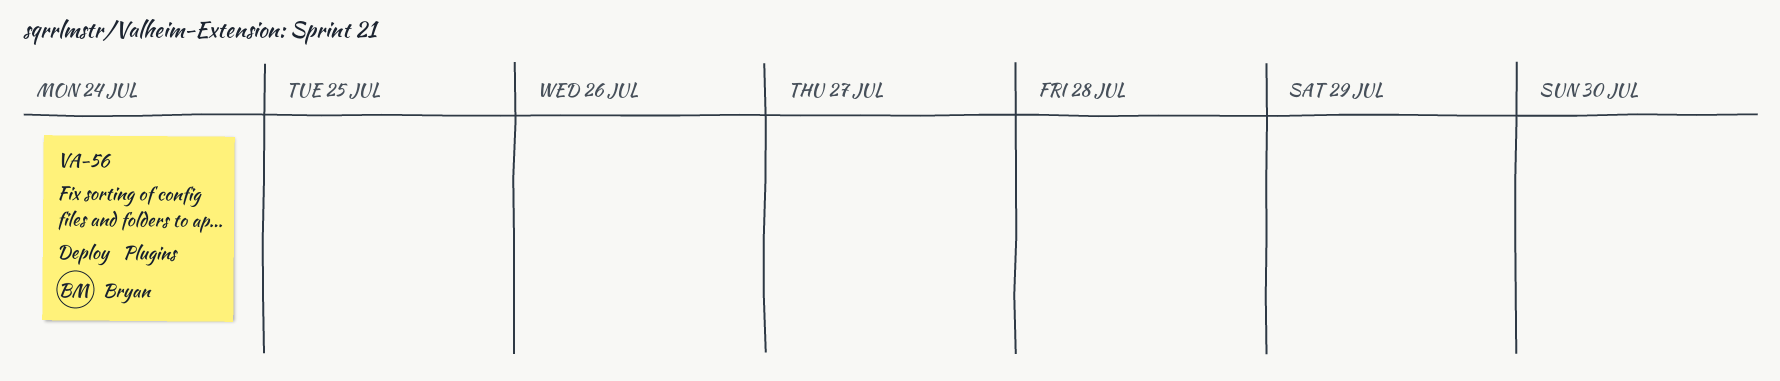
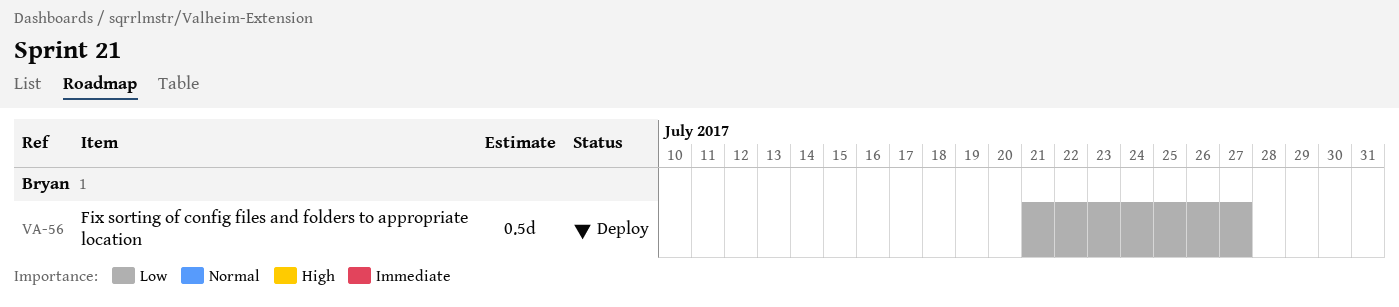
VA-56, due: Jul 24 -> Jul 27

